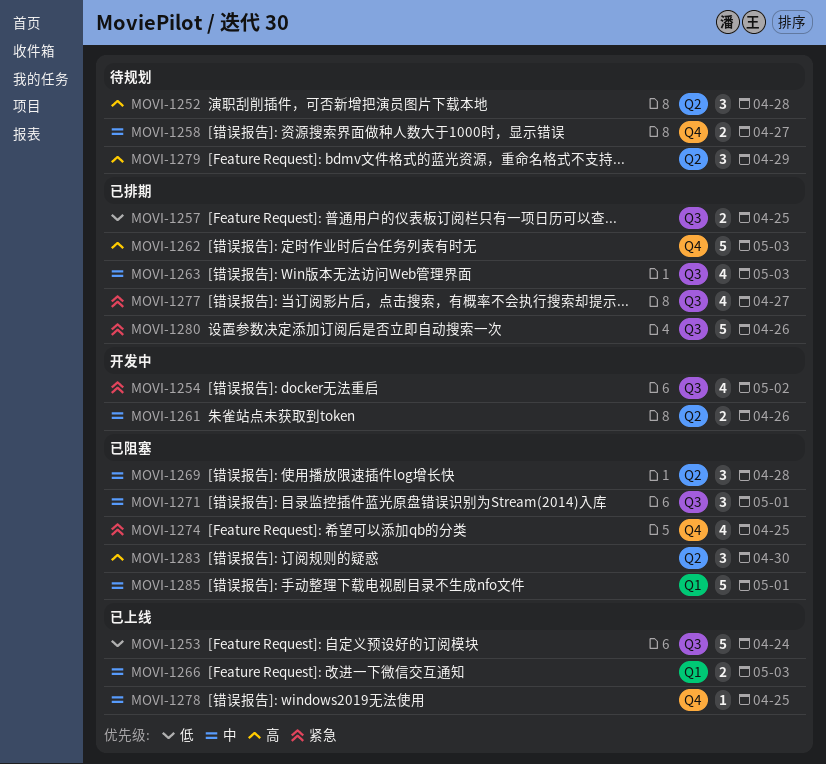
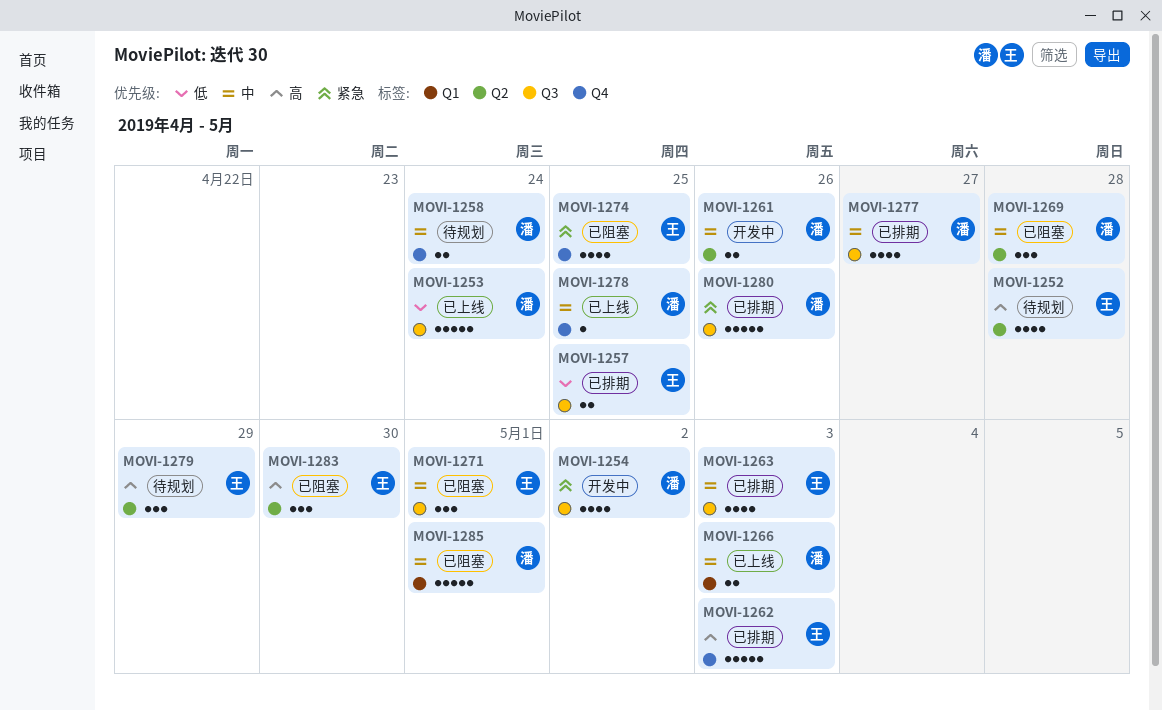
MOVI-1252, estimate: 3 -> 4
MOVI-1258, due: Apr 27 -> Apr 24
MOVI-1277, priority: 紧急 -> 中

